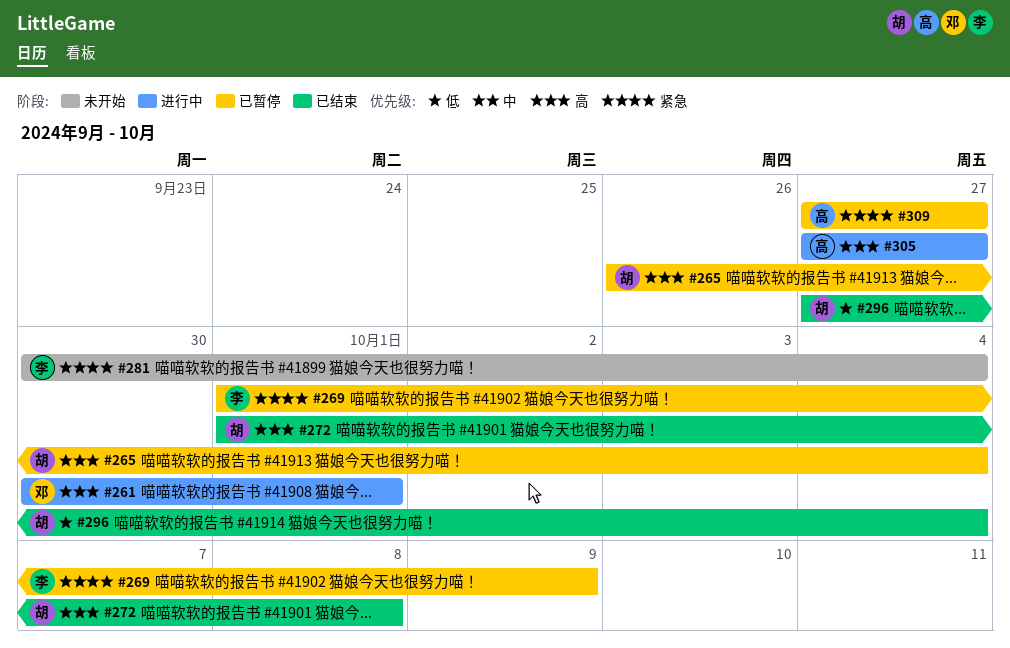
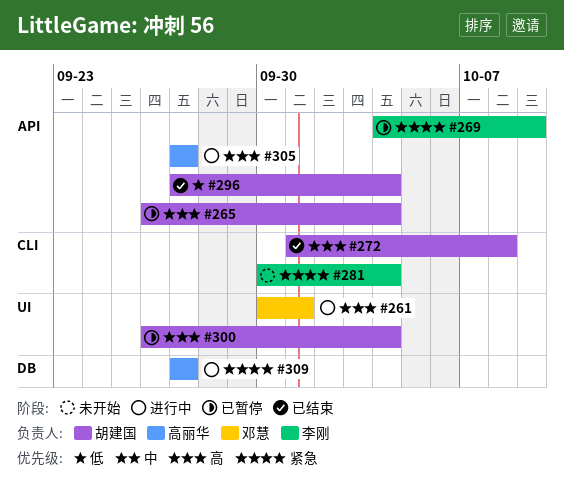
#269, start: Oct 1 -> Oct 4
#300: none -> present
#309, status: 已暂停 -> 进行中

